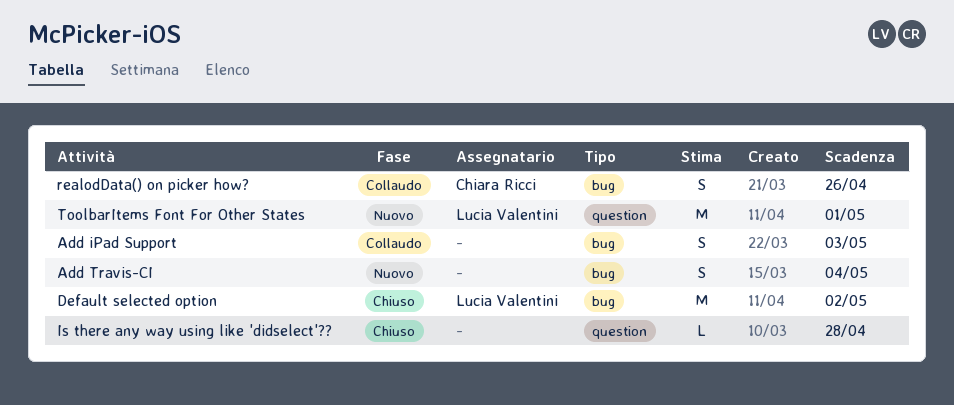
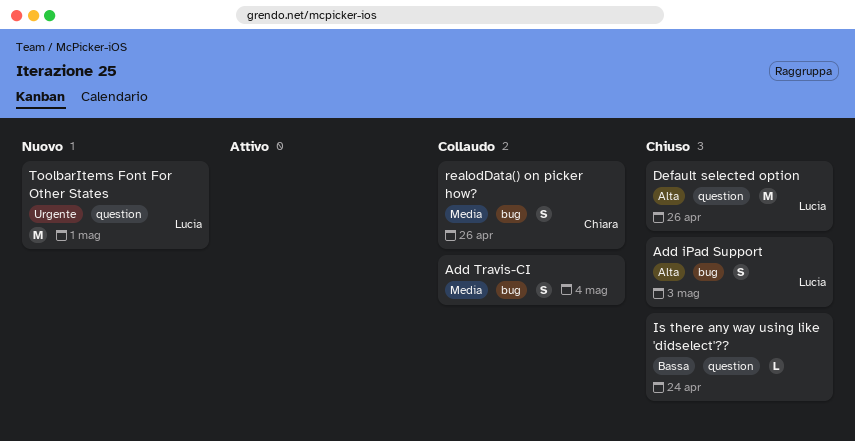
Add iPad Support, status: Collaudo -> Chiuso
Add iPad Support, owner: none -> Lucia Valentini
Add Travis-CI, status: Nuovo -> Collaudo
Default selected option, label: bug -> question
Default selected option, due: May 2 -> Apr 26
Is there any way using like 'didselect'??, due: Apr 28 -> Apr 24

